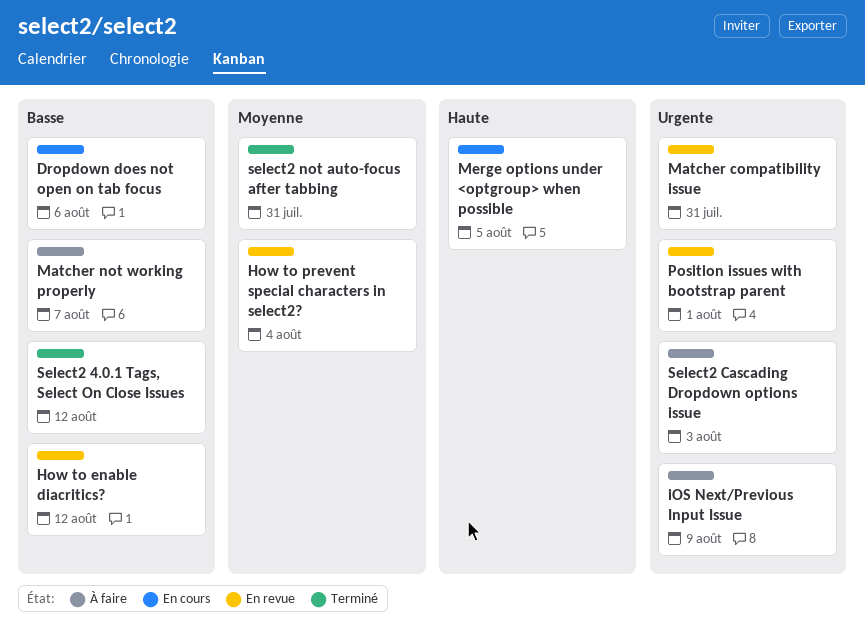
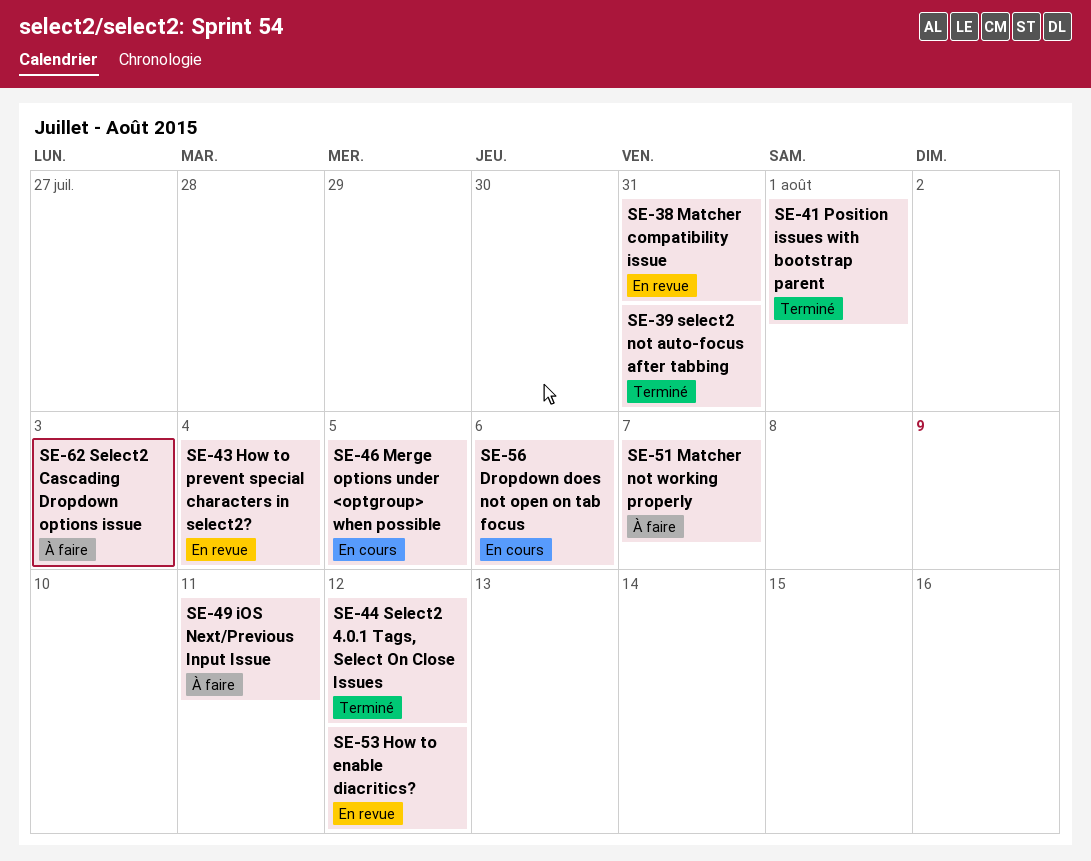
iOS Next/Previous Input Issue, due: Aug 9 -> Aug 11
Position issues with bootstrap parent, status: En revue -> Terminé

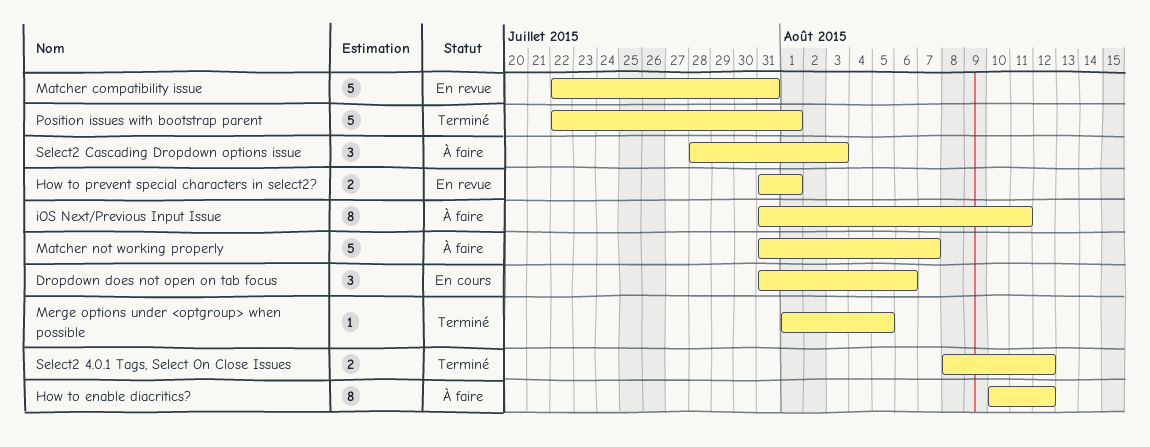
How to enable diacritics?, status: En revue -> À faire
How to prevent special characters in select2?, due: Aug 4 -> Aug 1
Merge options under <optgroup> when possible, status: En cours -> Terminé
select2 not auto-focus after tabbing: present -> none

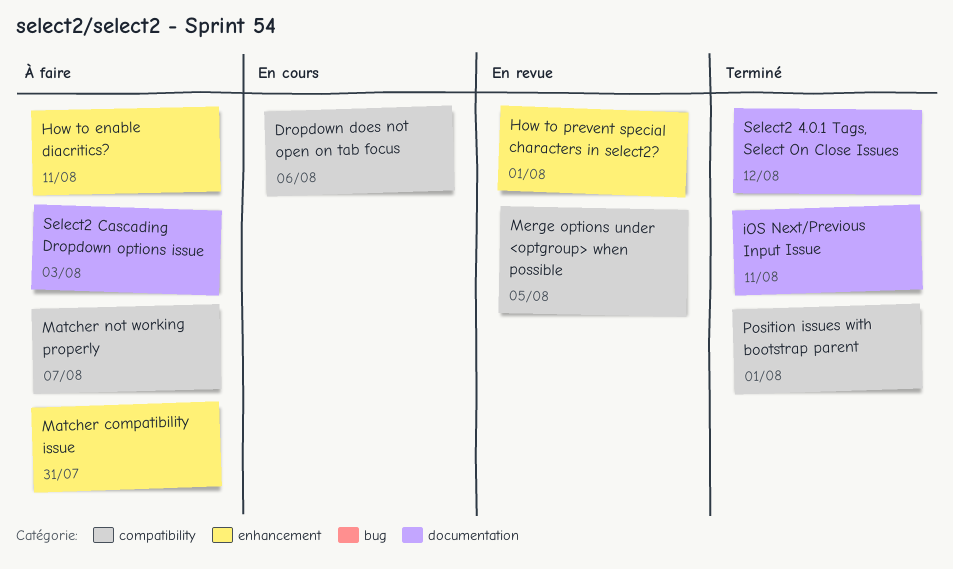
How to enable diacritics?, due: Aug 12 -> Aug 11
iOS Next/Previous Input Issue, status: À faire -> Terminé
Matcher compatibility issue, status: En revue -> À faire
Merge options under <optgroup> when possible, status: Terminé -> En revue

